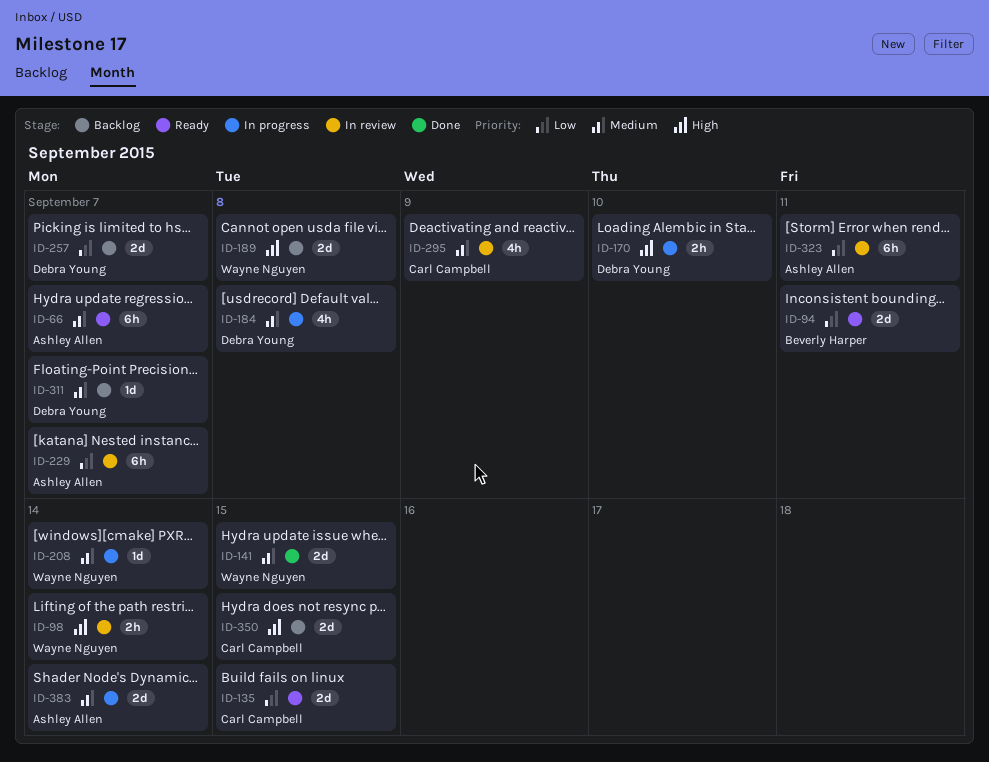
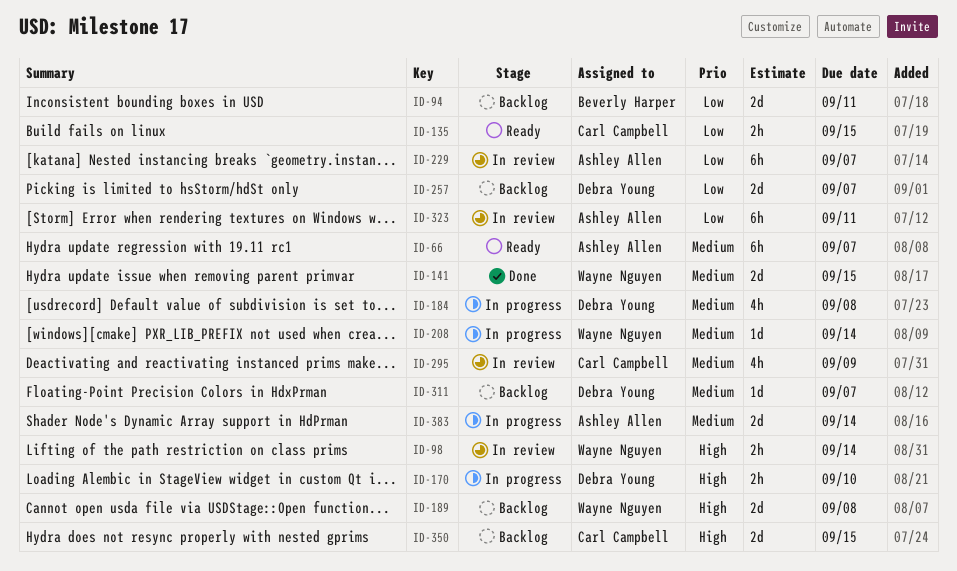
ID-94, status: Ready -> Backlog
ID-135, estimate: 2d -> 2h

